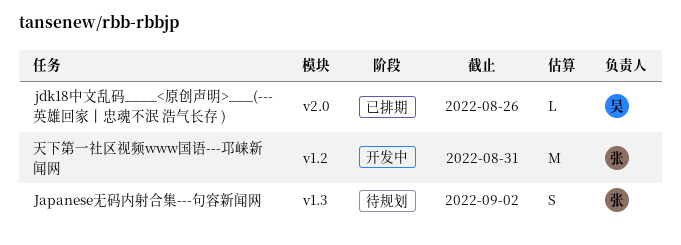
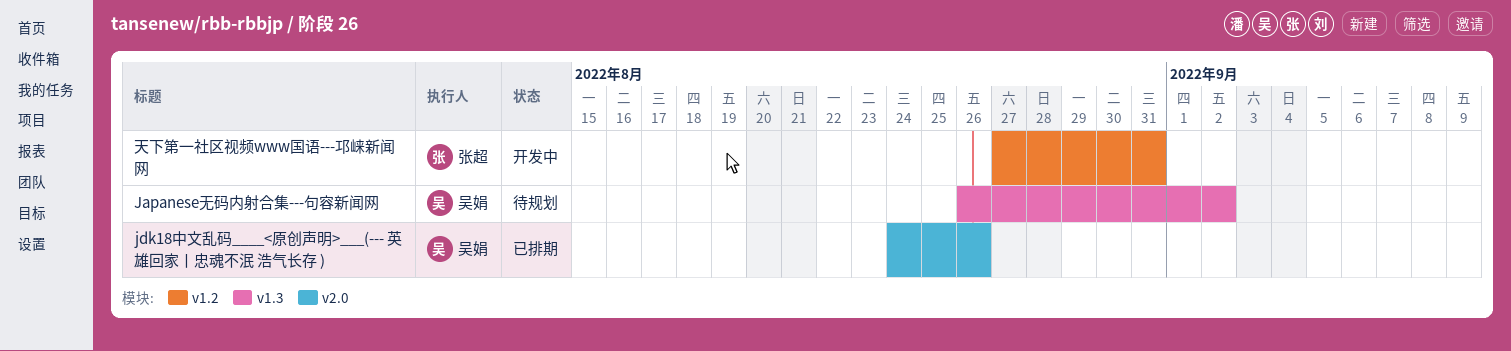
Japanese无码内射合集---句容新闻网, owner: 张超 -> 吴娟

